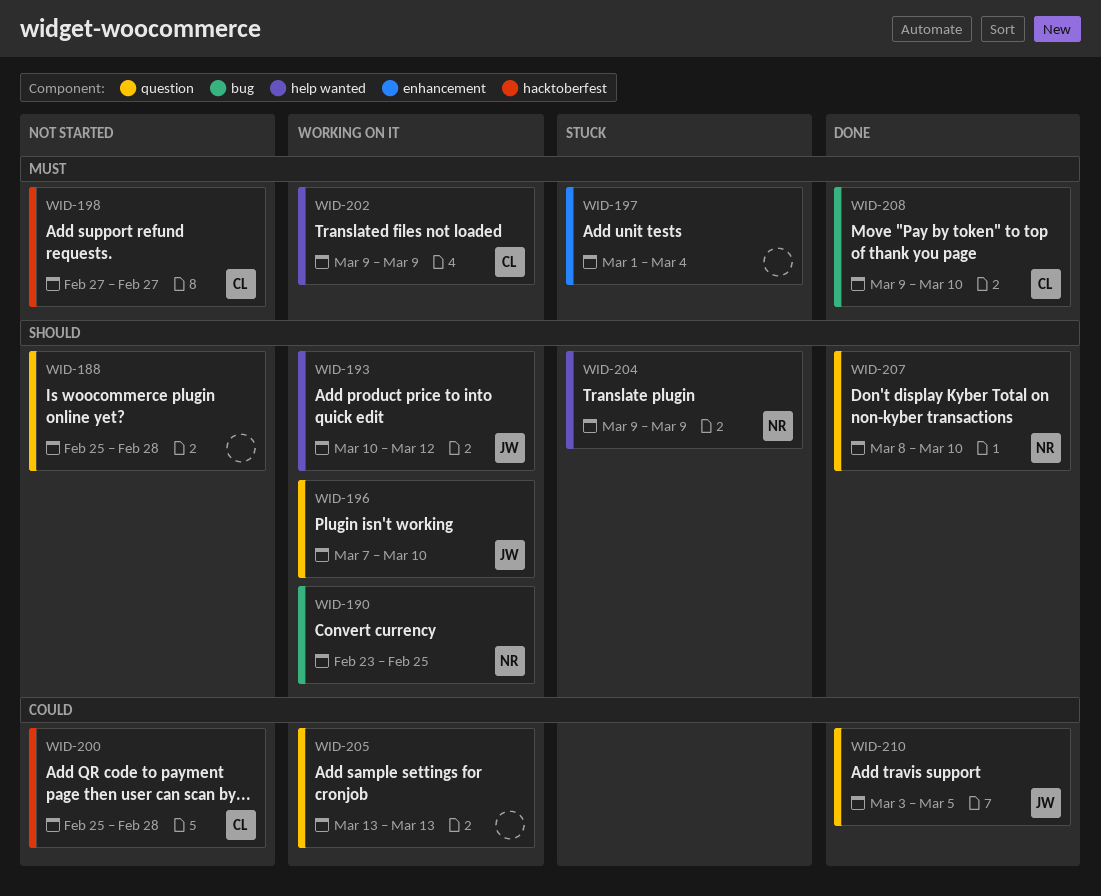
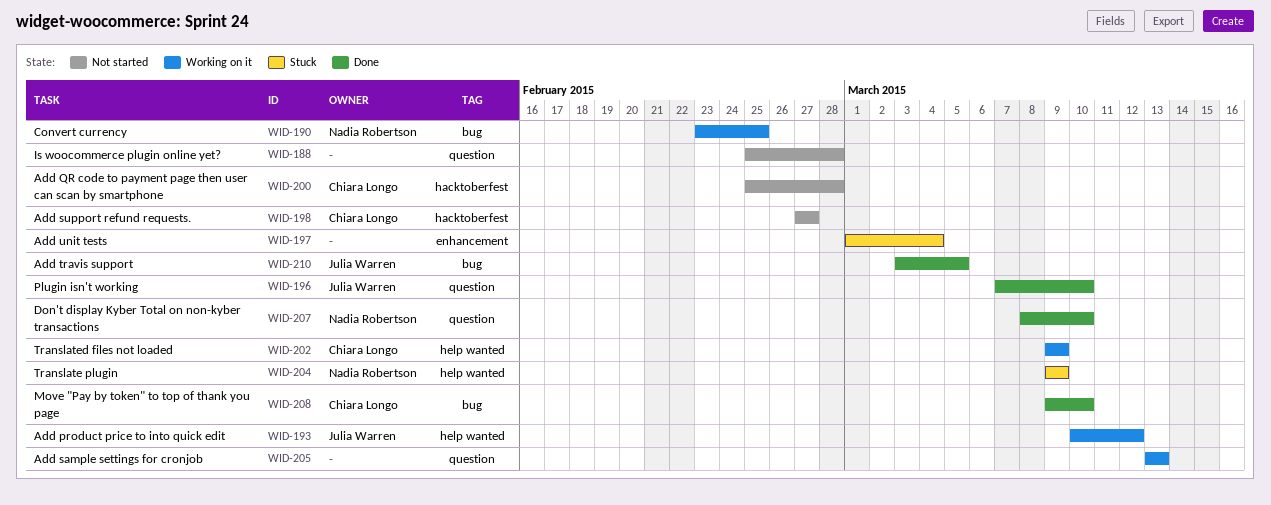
WID-196, status: Working on it -> Done
WID-210, label: question -> bug

